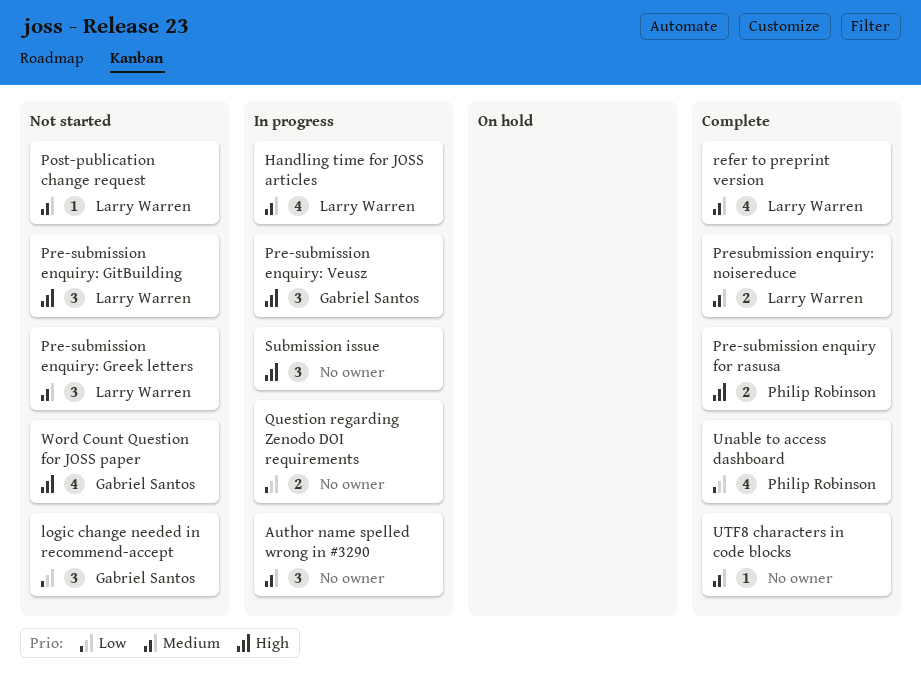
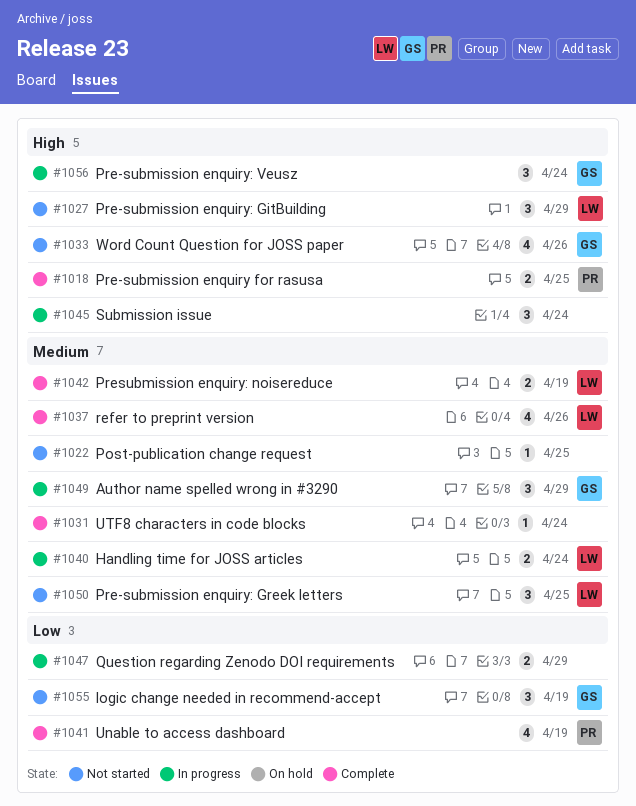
Author name spelled wrong in #3290, owner: none -> Gabriel Santos
Handling time for JOSS articles, estimate: 4 -> 2
Post-publication change request, owner: Larry Warren -> none

